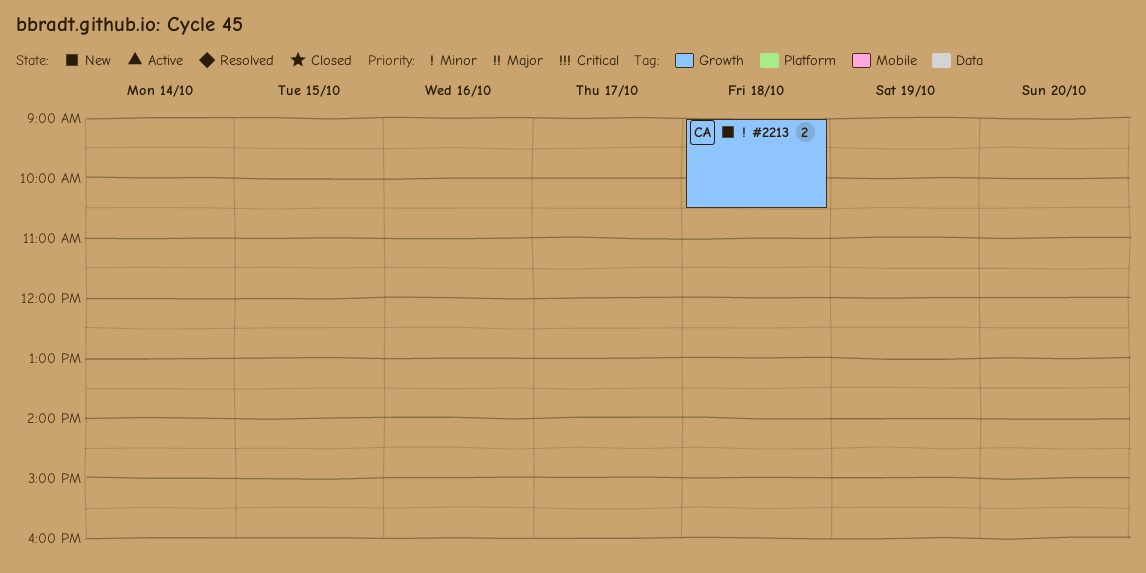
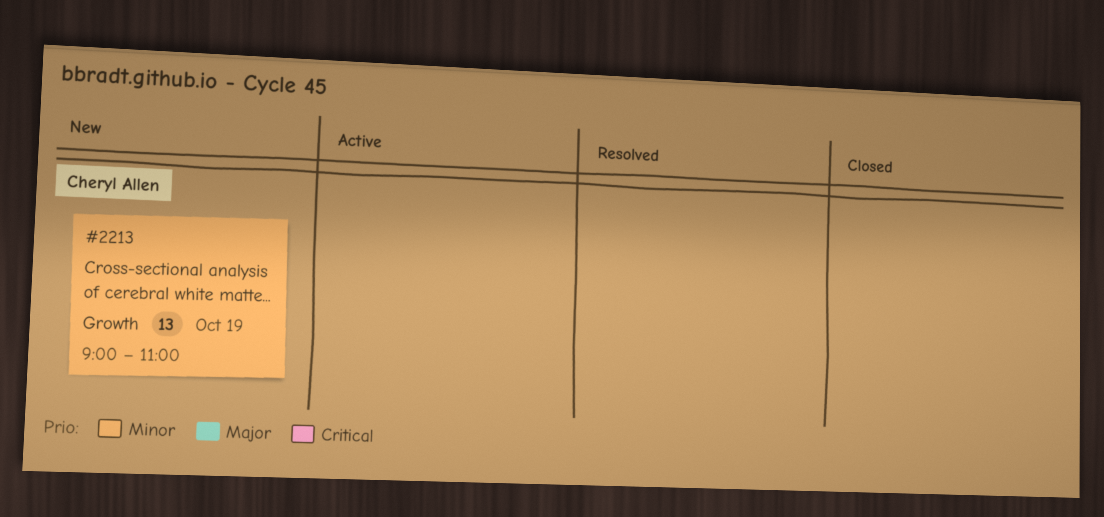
#2213, estimate: 2 -> 13
#2213, day: Oct 18 -> Oct 19
#2213, ends: 10:30 -> 11:00

